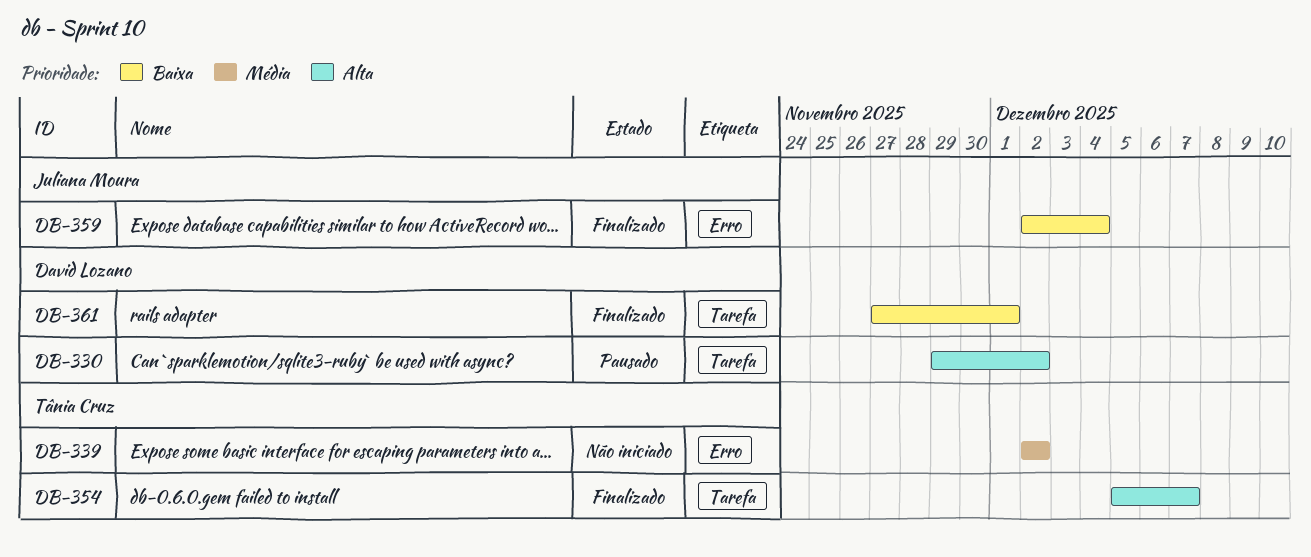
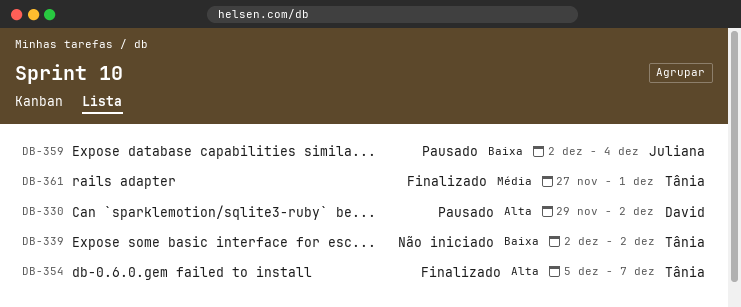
DB-339, priority: Média -> Baixa
DB-359, status: Finalizado -> Pausado
DB-361, owner: David Lozano -> Tânia Cruz
DB-361, priority: Baixa -> Média

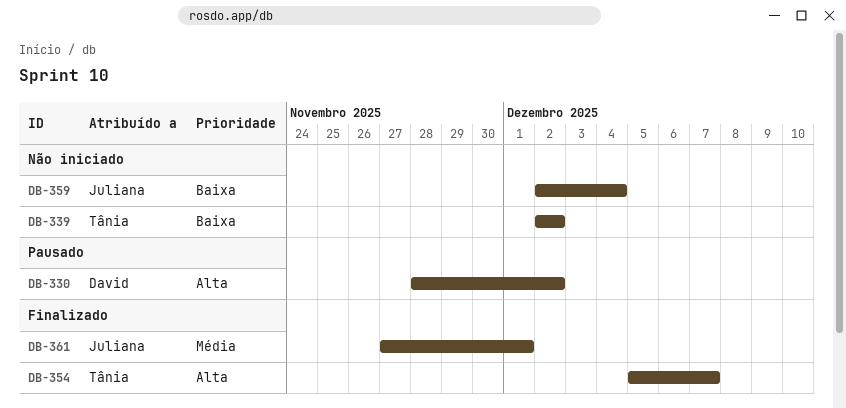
DB-330, start: Nov 29 -> Nov 28
DB-359, status: Pausado -> Não iniciado
DB-361, owner: Tânia -> Juliana

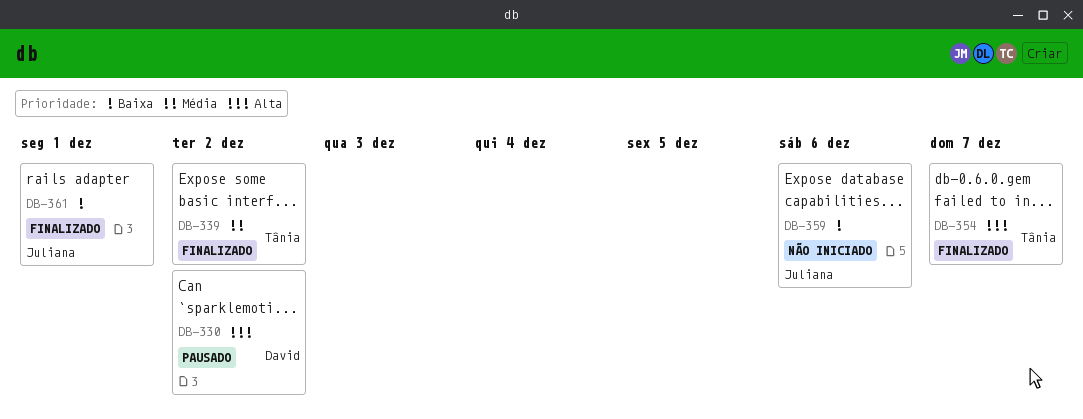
DB-339, status: Não iniciado -> Finalizado
DB-339, priority: Baixa -> Média
DB-359, due: Dec 4 -> Dec 6
DB-361, priority: Média -> Baixa

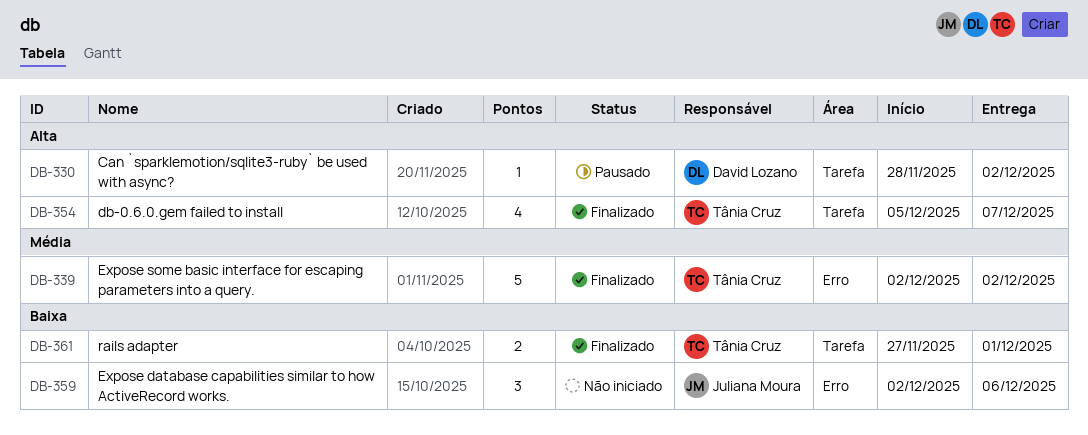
DB-361, owner: Juliana Moura -> Tânia Cruz

